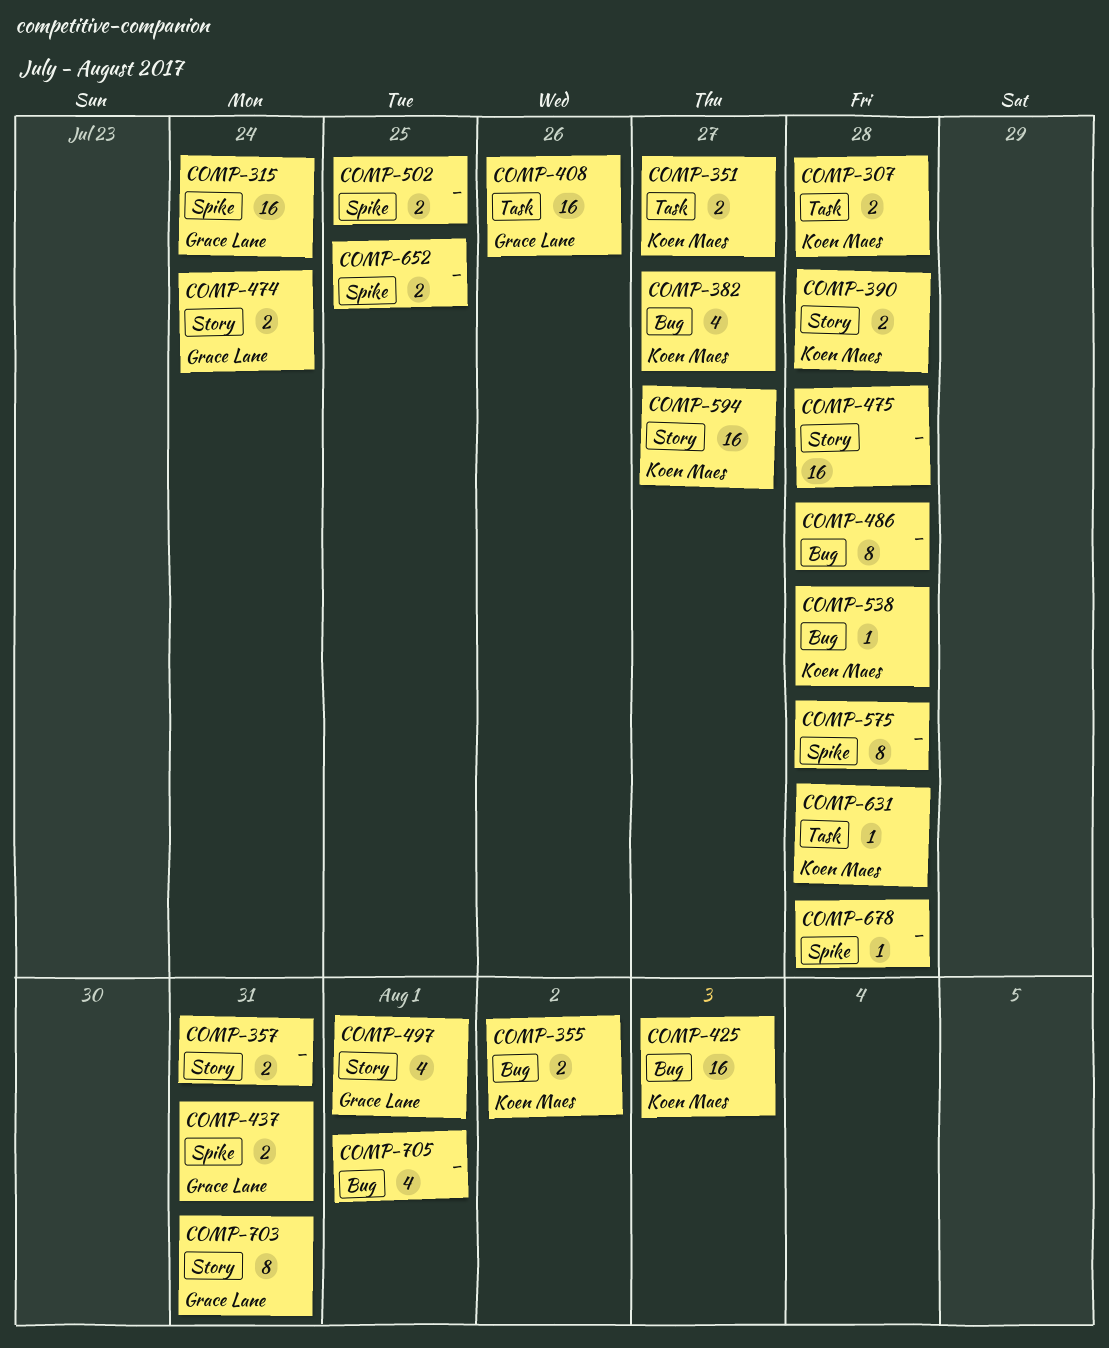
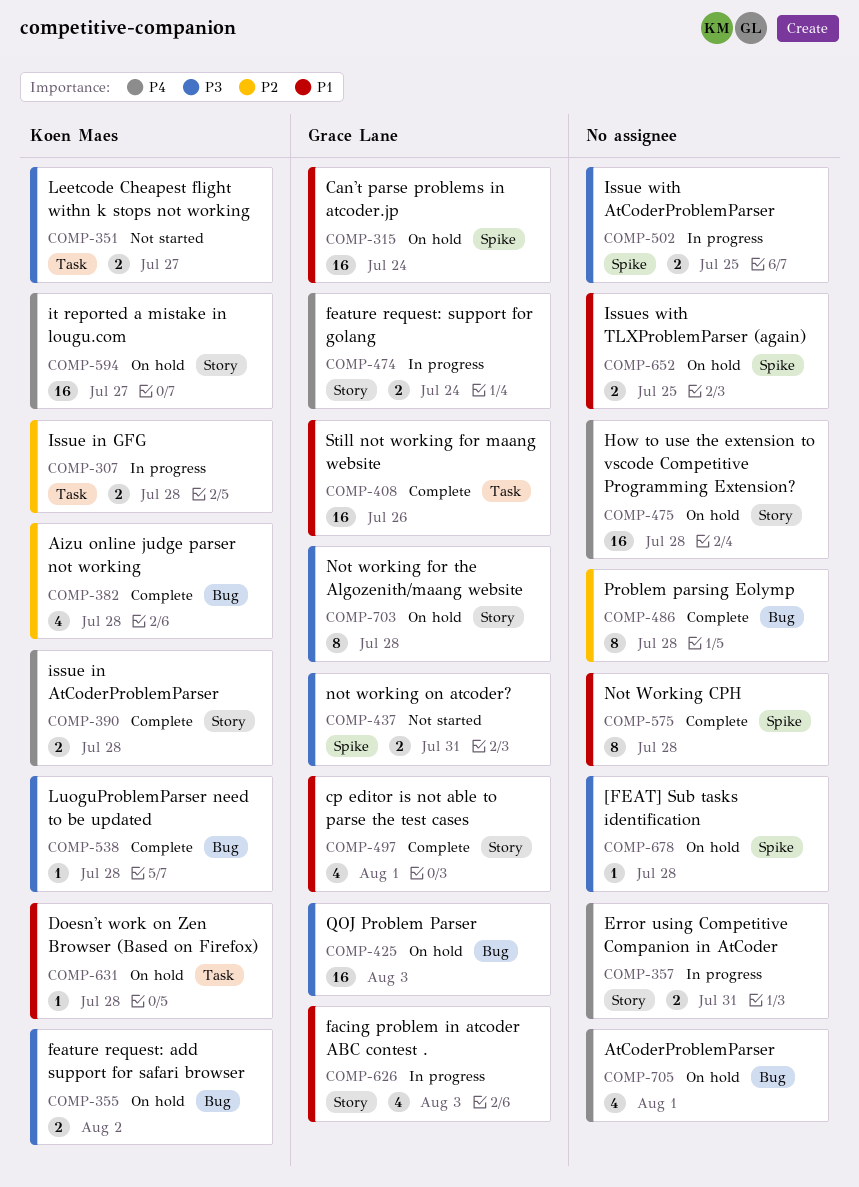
COMP-382, due: Jul 27 -> Jul 28
COMP-425, owner: Koen Maes -> Grace Lane
COMP-626: none -> present
COMP-703, due: Jul 31 -> Jul 28

